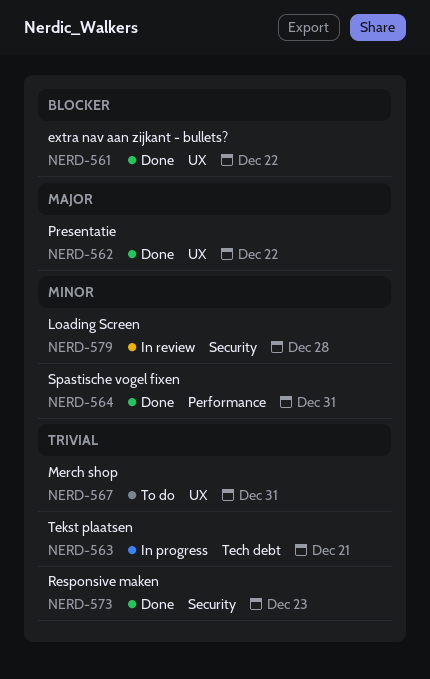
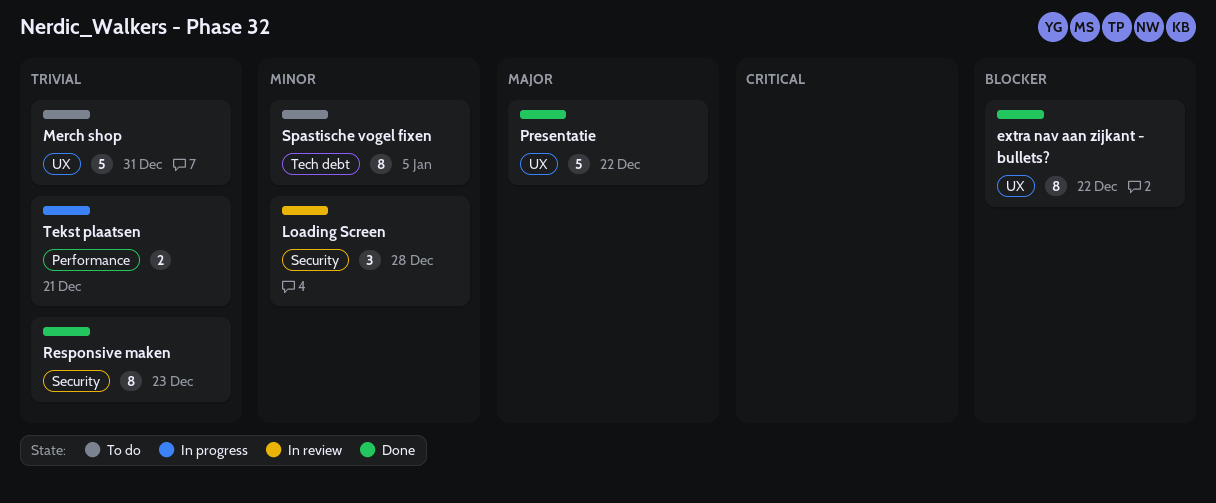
Spastische vogel fixen, status: Done -> To do
Spastische vogel fixen, label: Performance -> Tech debt
Spastische vogel fixen, due: Dec 31 -> Jan 5
Tekst plaatsen, label: Tech debt -> Performance

